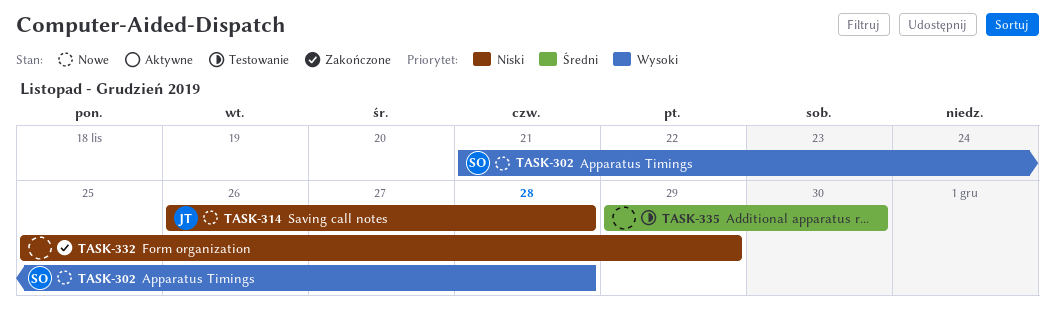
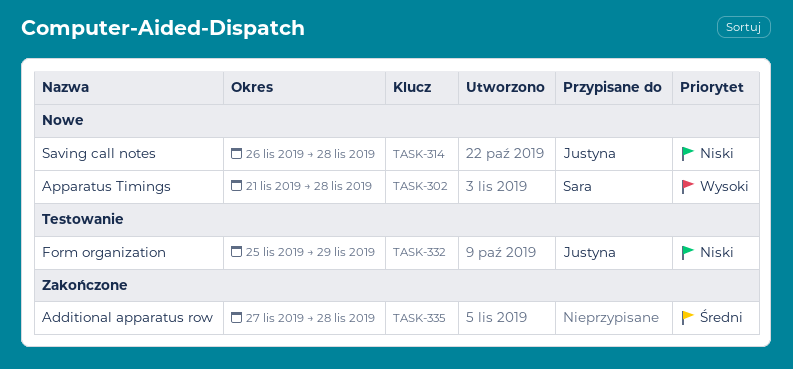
TASK-332, status: Zakończone -> Testowanie
TASK-332, owner: none -> Justyna
TASK-335, status: Testowanie -> Zakończone
TASK-335, start: Nov 29 -> Nov 27
TASK-335, due: Nov 30 -> Nov 28

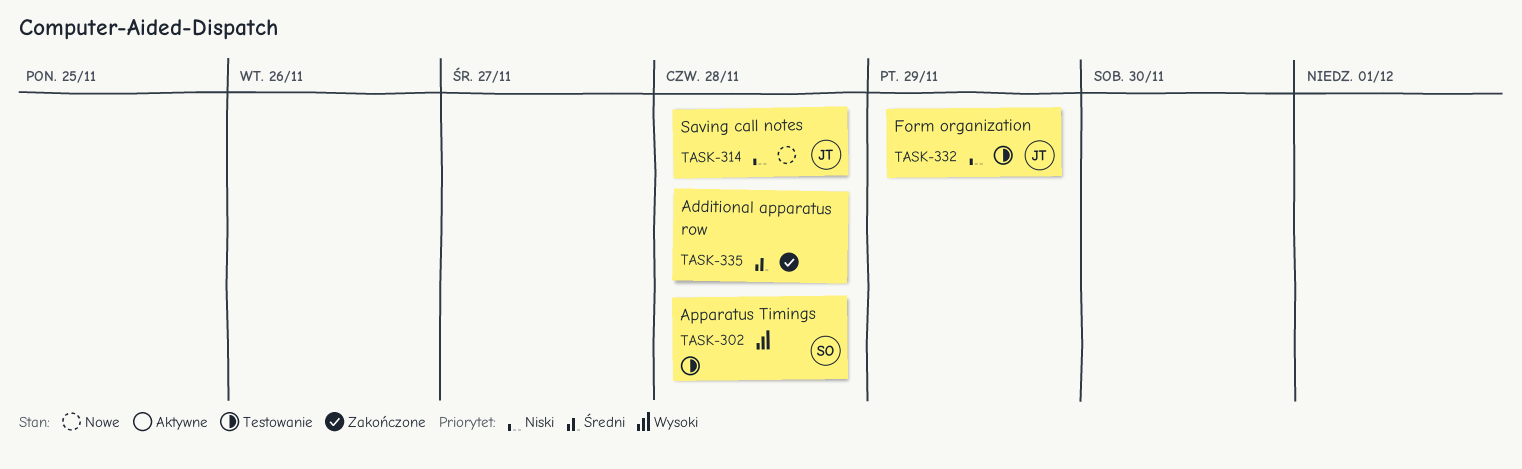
TASK-302, status: Nowe -> Testowanie

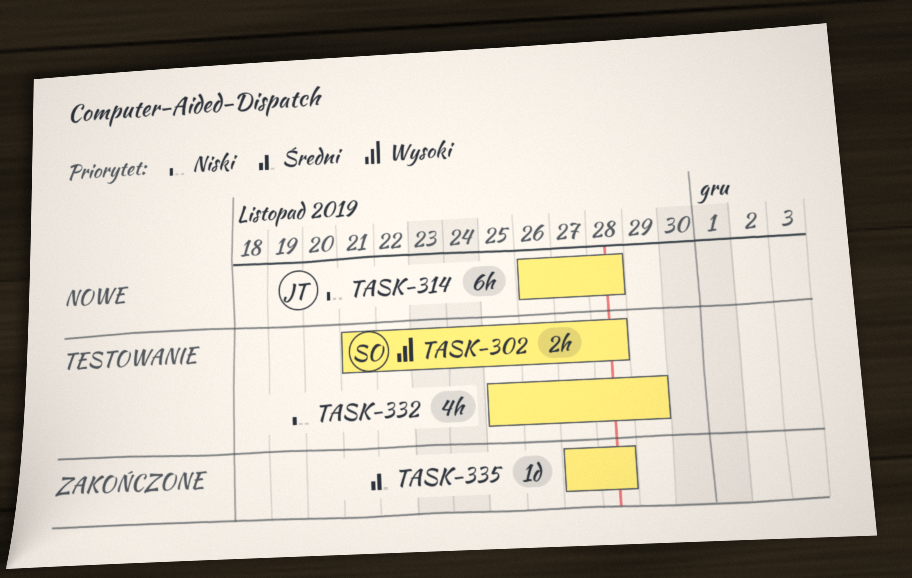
TASK-332, owner: JT -> none

